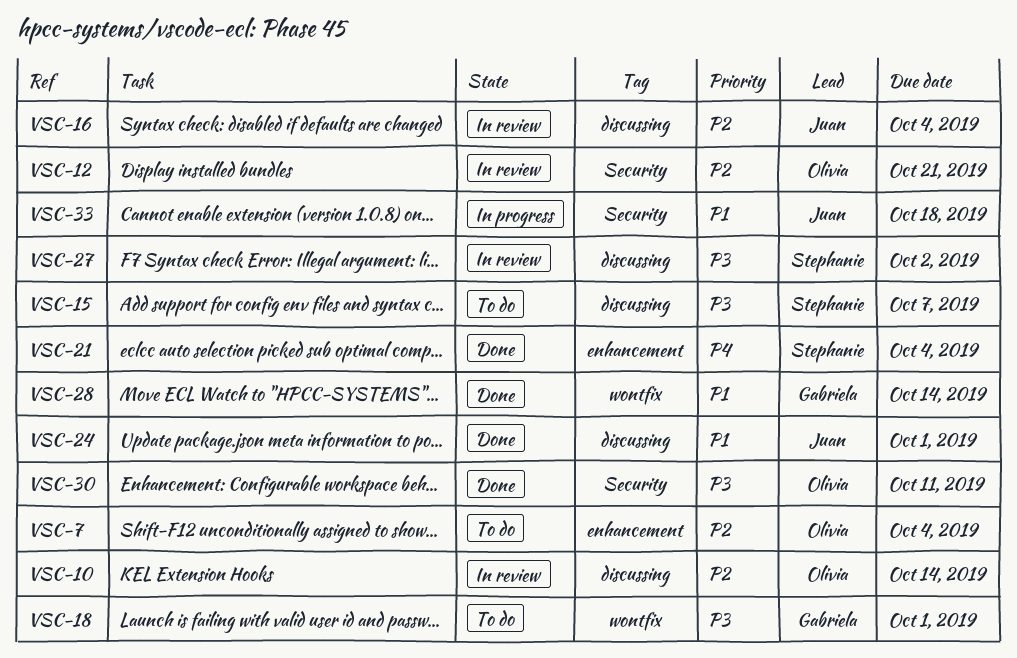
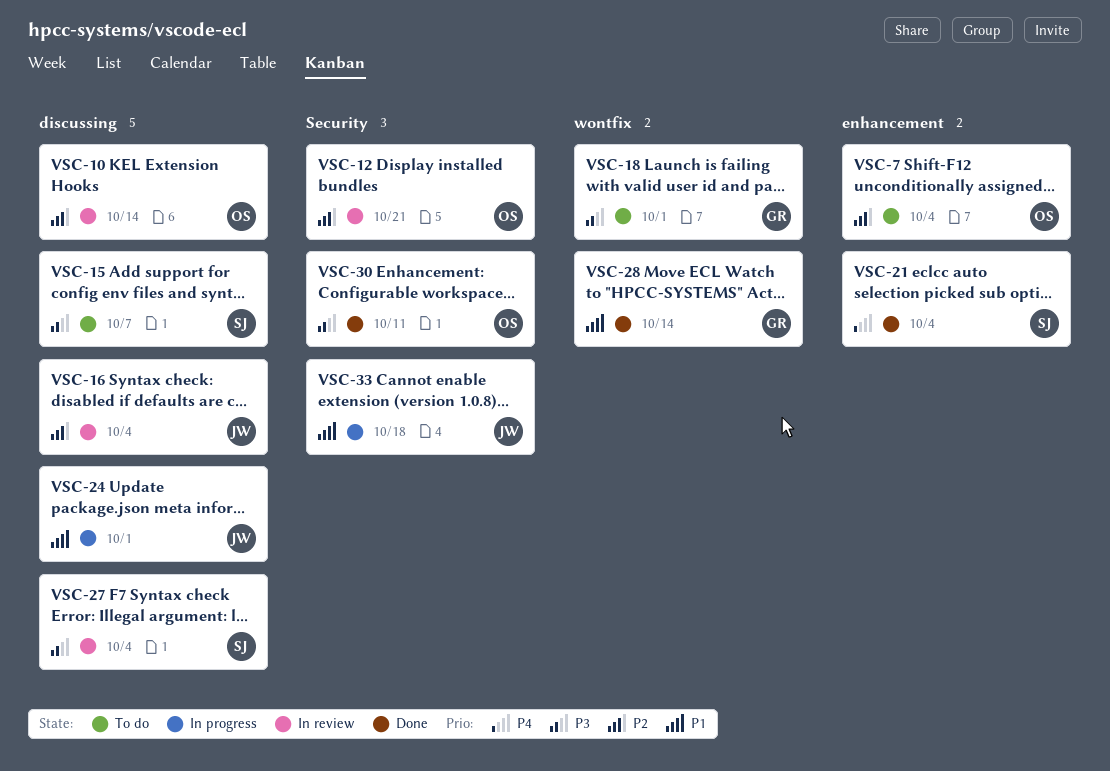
VSC-24, status: Done -> In progress
VSC-27, due: Oct 2 -> Oct 4

